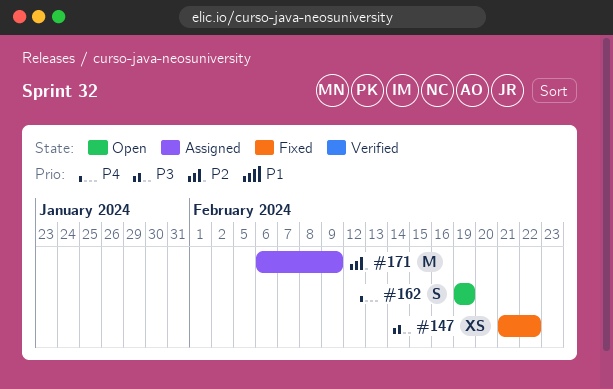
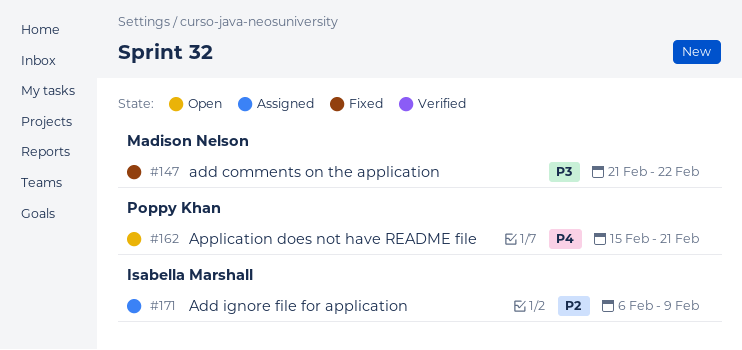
#162, start: Feb 19 -> Feb 15
#162, due: Feb 19 -> Feb 21

